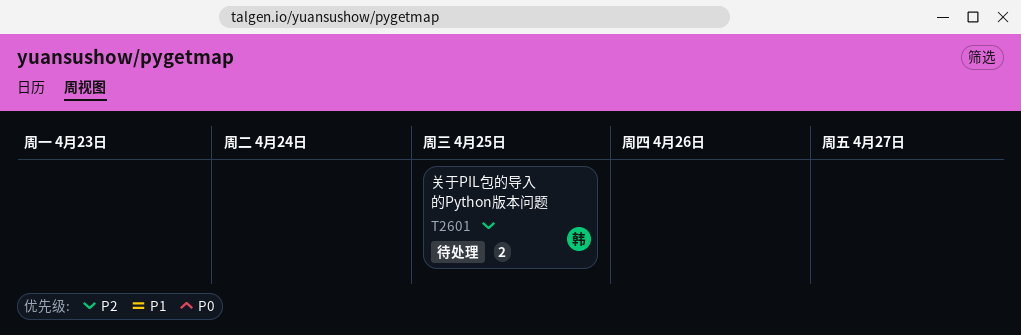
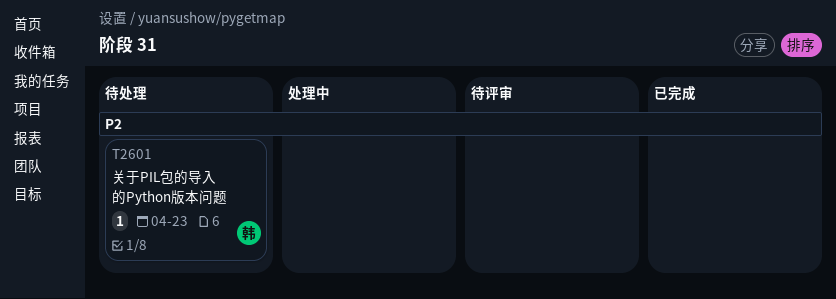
T2601, estimate: 2 -> 1
T2601, due: Apr 25 -> Apr 23

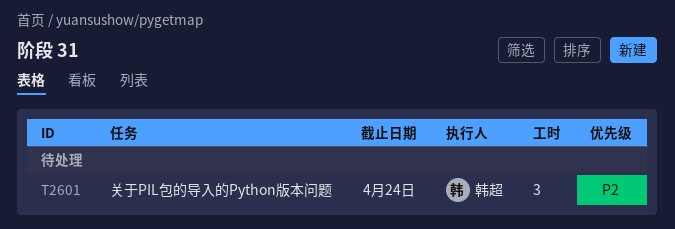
T2601, estimate: 1 -> 3
T2601, due: Apr 23 -> Apr 24

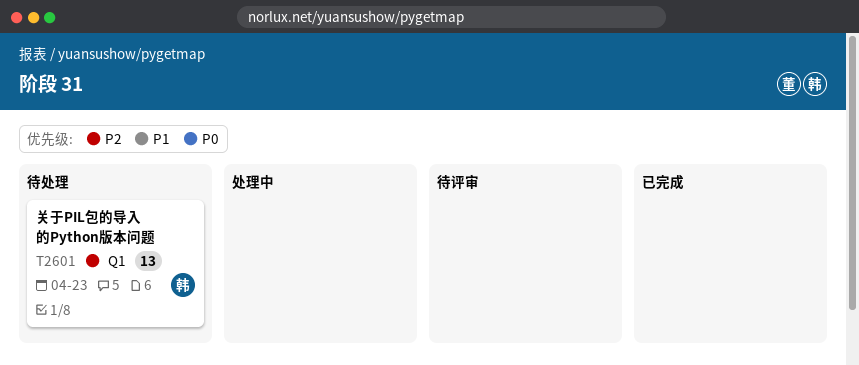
T2601, estimate: 3 -> 13
T2601, due: Apr 24 -> Apr 23

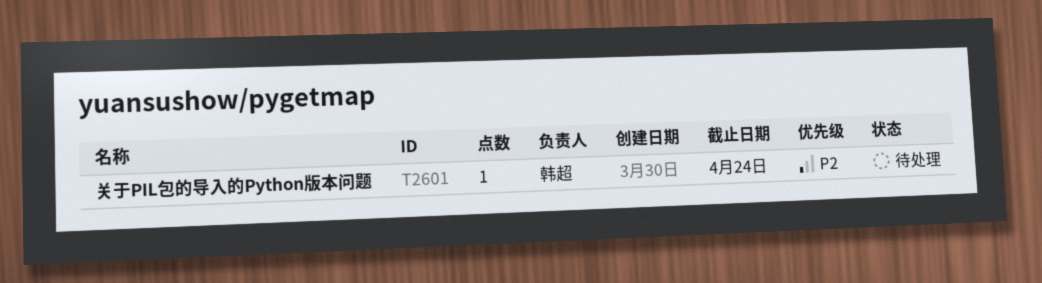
T2601, estimate: 13 -> 1
T2601, due: Apr 23 -> Apr 24

